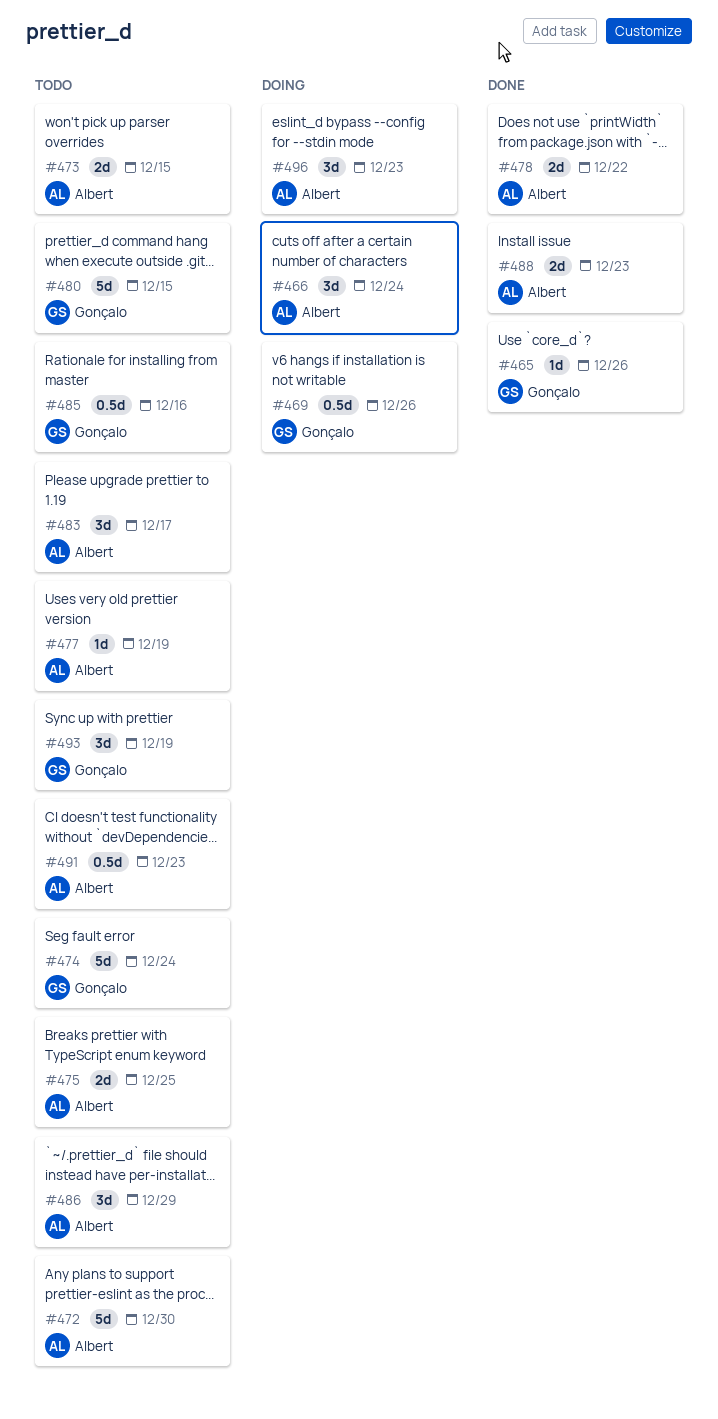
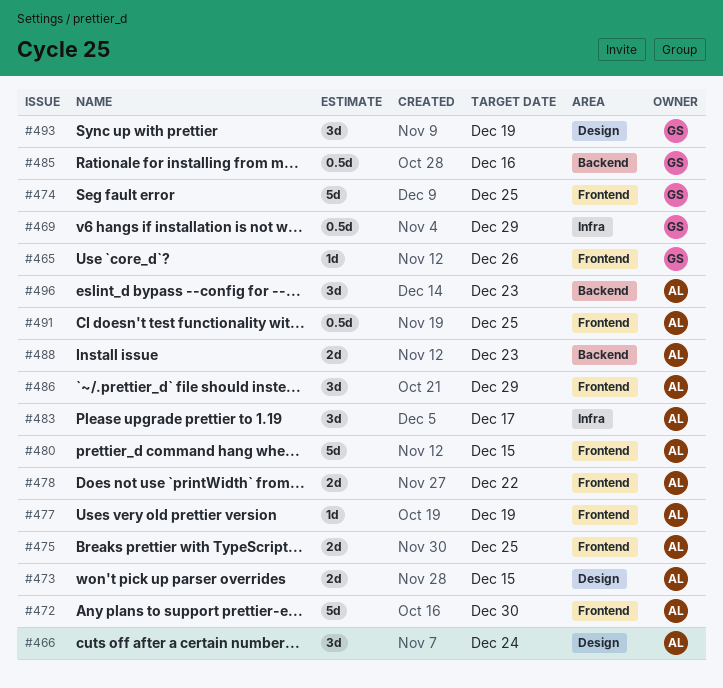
#469, due: Dec 26 -> Dec 29
#474, due: Dec 24 -> Dec 25
#480, owner: Gonçalo -> Albert
#491, due: Dec 23 -> Dec 25

